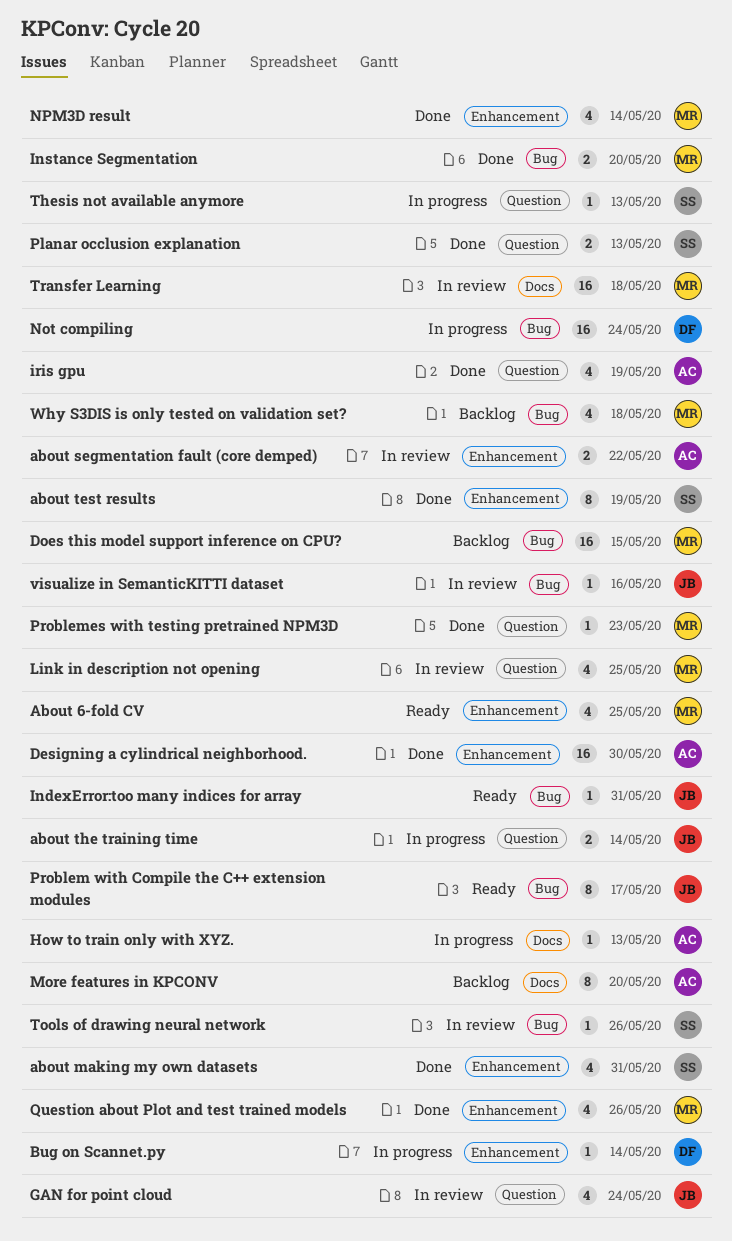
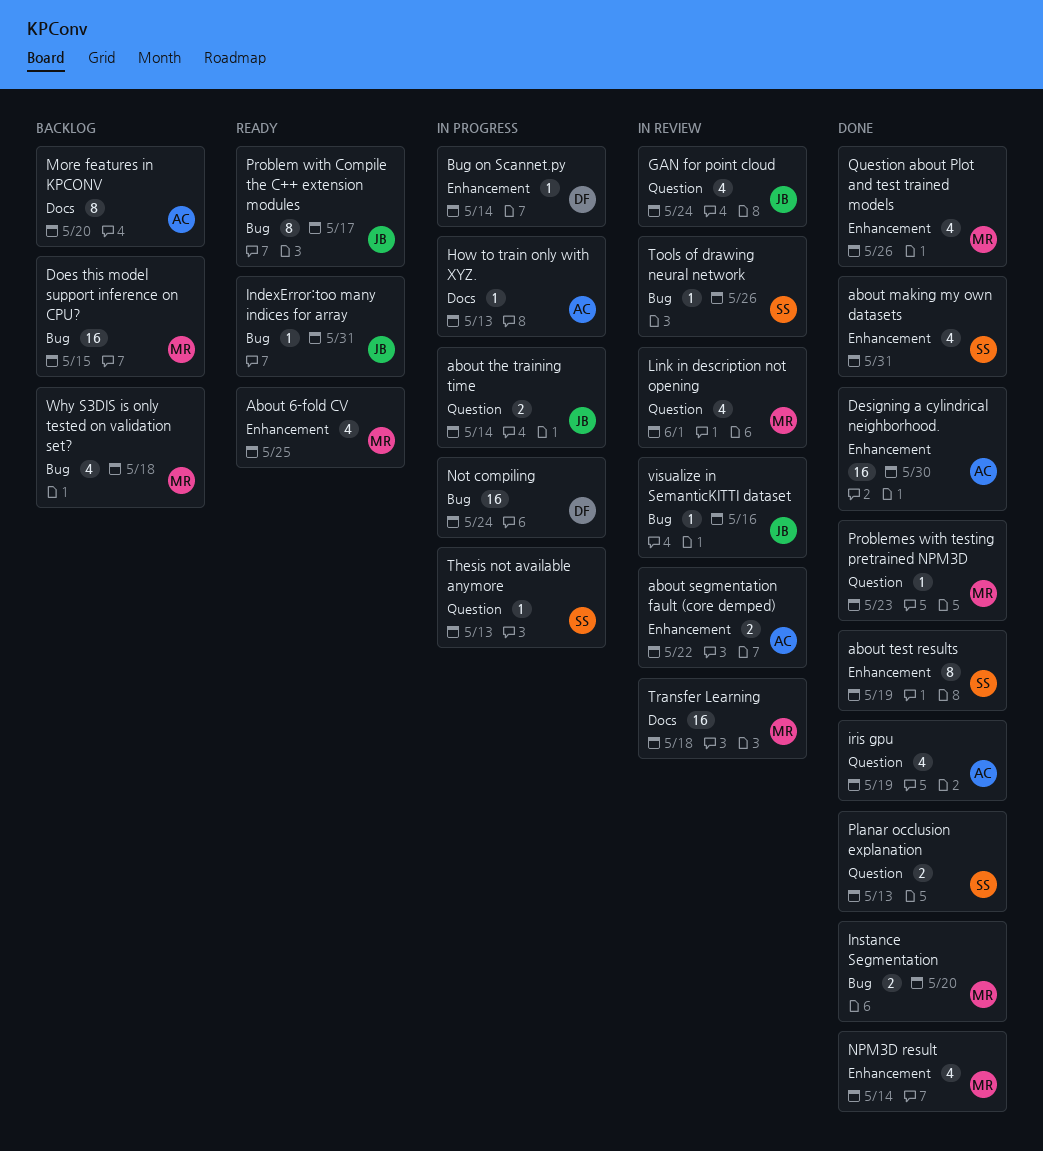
Link in description not opening, due: May 25 -> Jun 1

